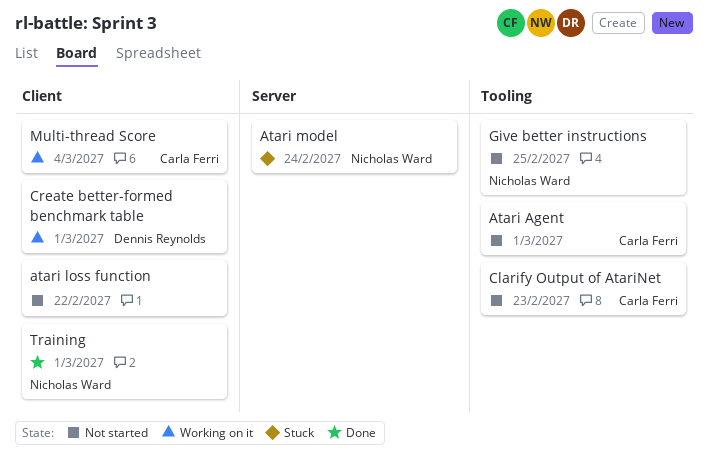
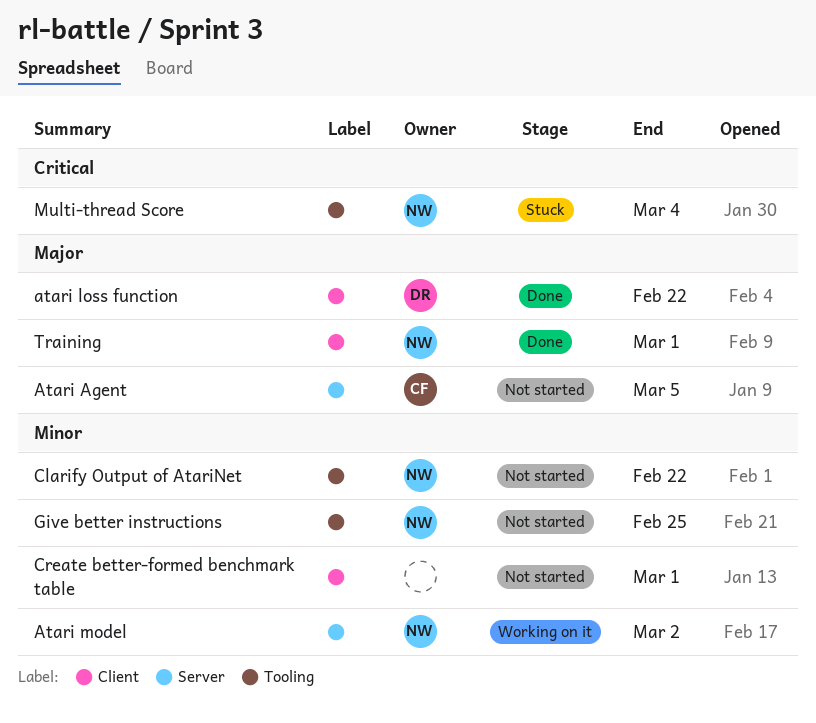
Atari Agent, label: Tooling -> Server
Atari Agent, due: Mar 1 -> Mar 5
atari loss function, status: Not started -> Done
atari loss function, owner: none -> Dennis Reynolds
Atari model, status: Stuck -> Working on it
Atari model, due: Feb 24 -> Mar 2
Clarify Output of AtariNet, owner: Carla Ferri -> Nicholas Ward
Clarify Output of AtariNet, due: Feb 23 -> Feb 22
Create better-formed benchmark table, status: Working on it -> Not started
Create better-formed benchmark table, owner: Dennis Reynolds -> none
Multi-thread Score, status: Working on it -> Stuck
Multi-thread Score, owner: Carla Ferri -> Nicholas Ward
Multi-thread Score, label: Client -> Tooling

